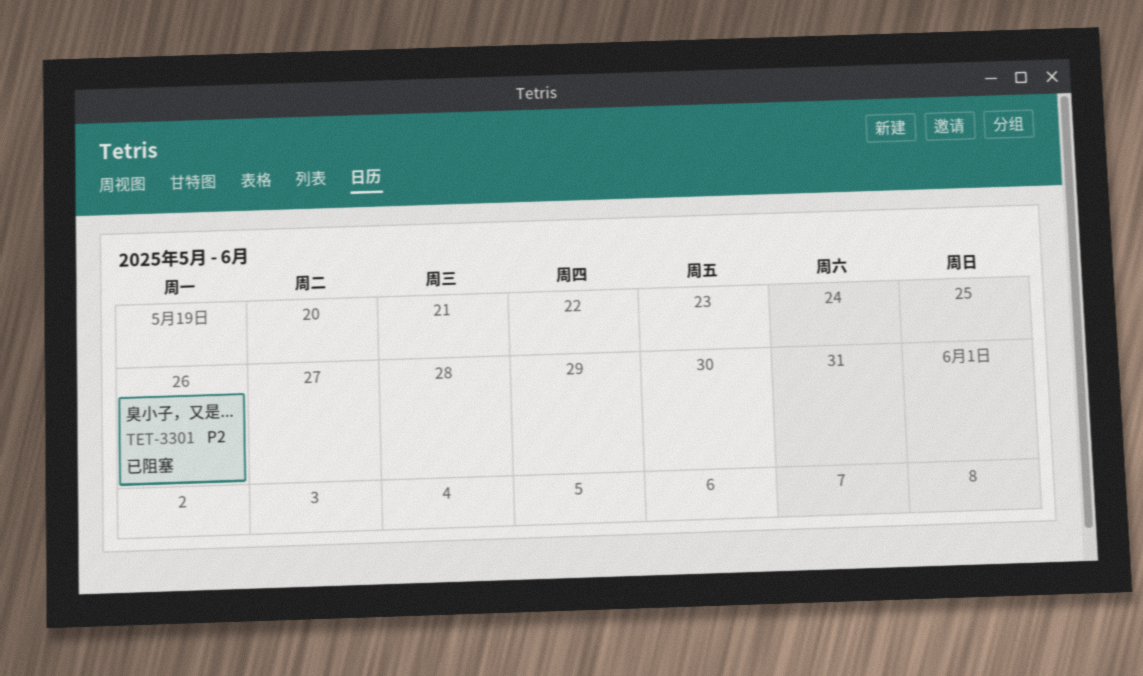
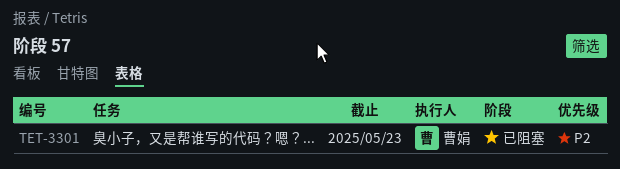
TET-3301, due: May 26 -> May 23

